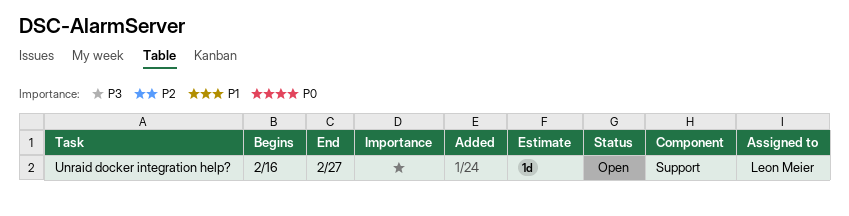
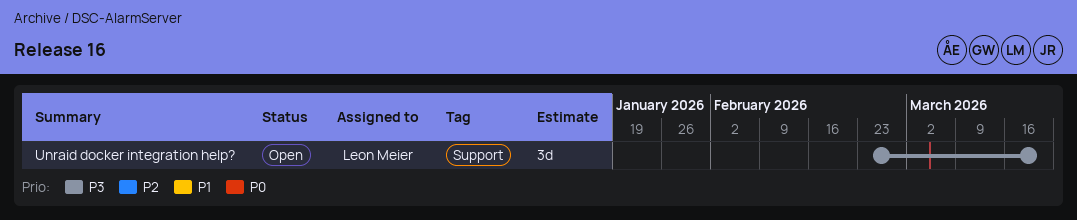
Unraid docker integration help?, estimate: 1d -> 3d
Unraid docker integration help?, start: Feb 16 -> Feb 23
Unraid docker integration help?, due: Feb 27 -> Mar 20

